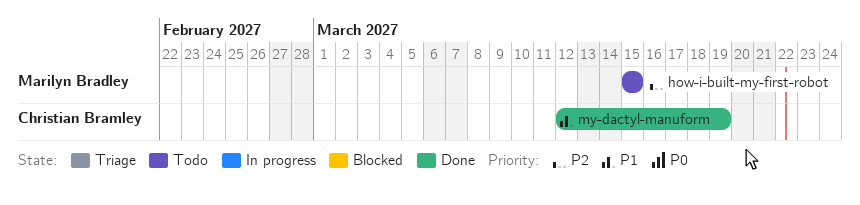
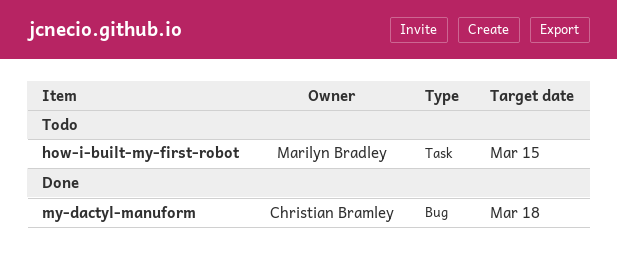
my-dactyl-manuform, due: Mar 19 -> Mar 18

